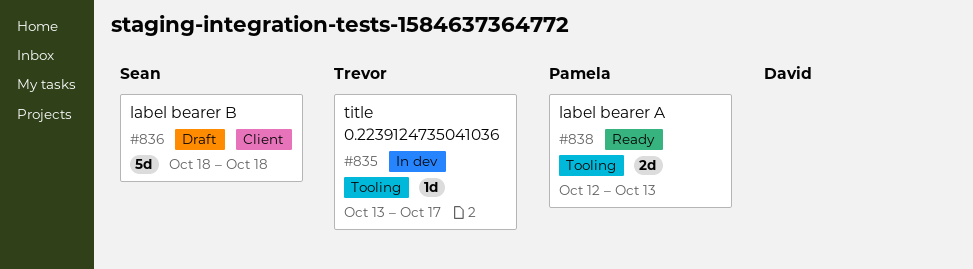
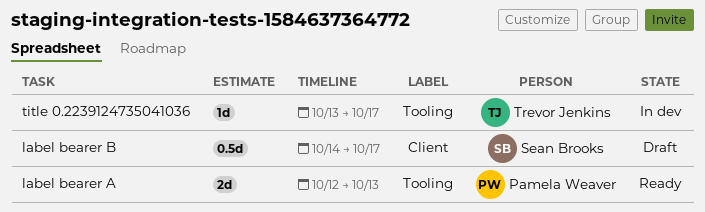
label bearer B, estimate: 5d -> 0.5d
label bearer B, start: Oct 18 -> Oct 14
label bearer B, due: Oct 18 -> Oct 17

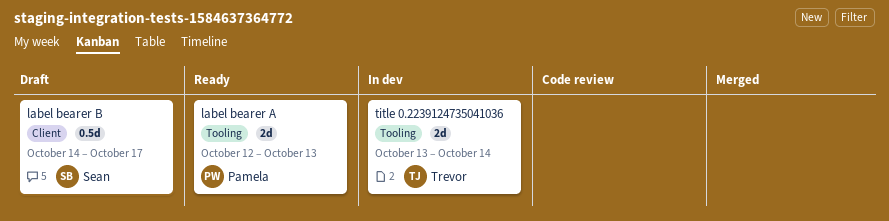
title 0.2239124735041036, estimate: 1d -> 2d
title 0.2239124735041036, due: Oct 17 -> Oct 14

